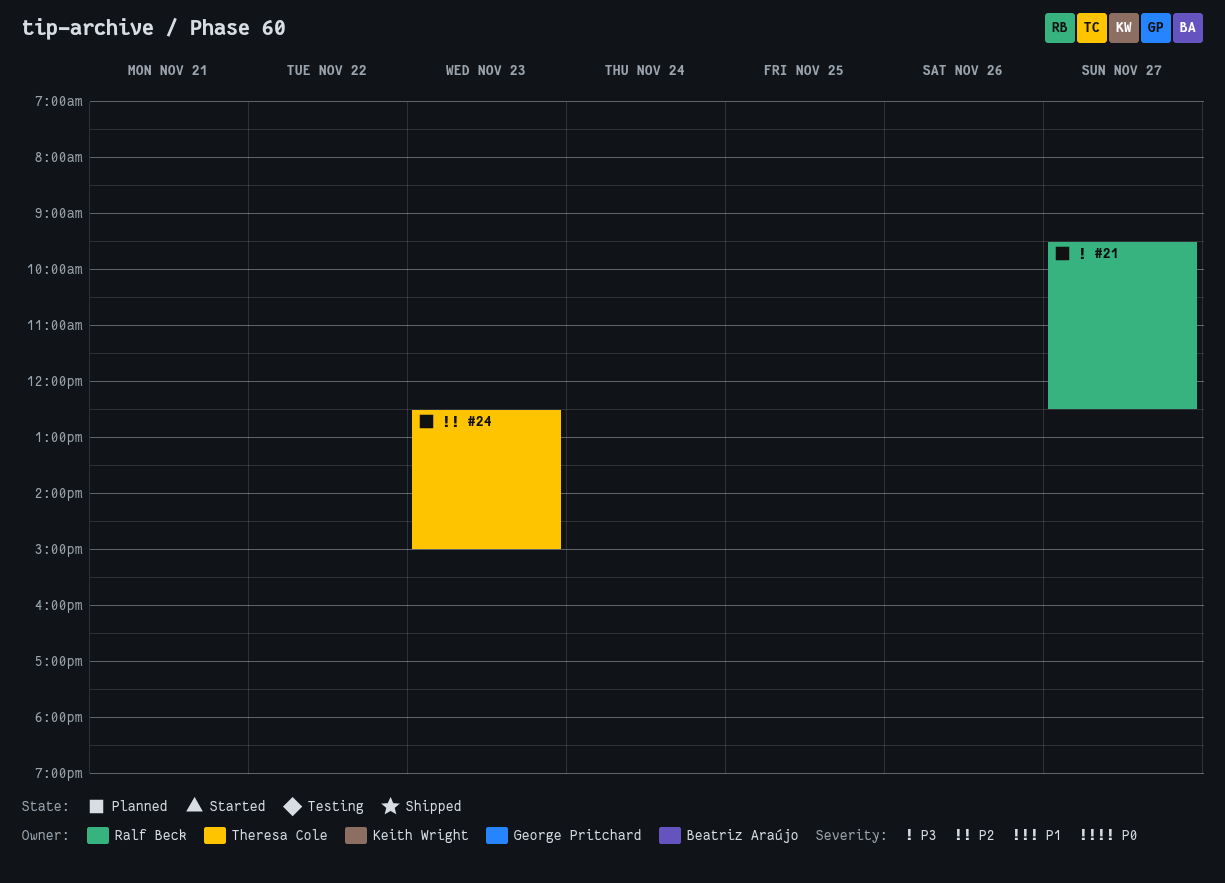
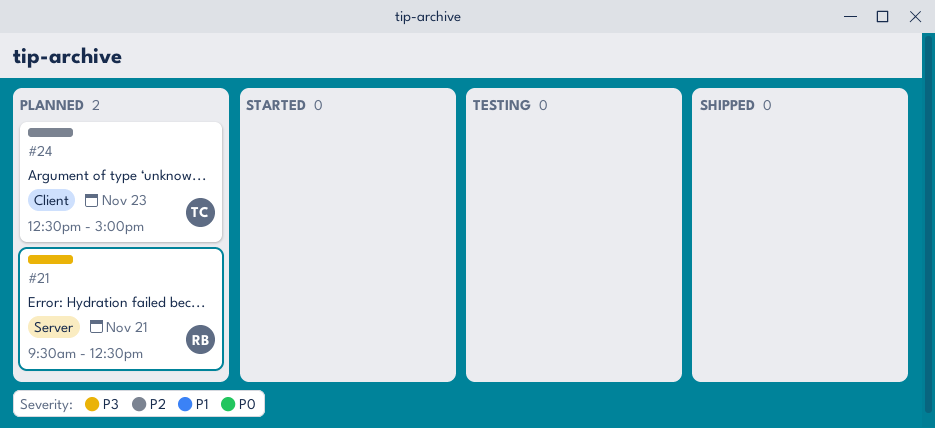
#21, day: Nov 27 -> Nov 21

